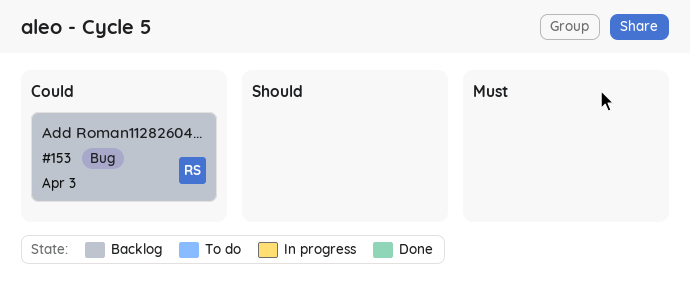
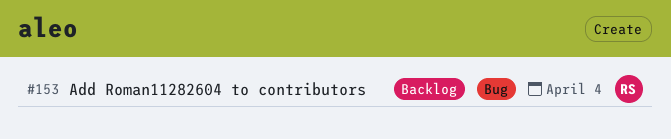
#153, due: Apr 3 -> Apr 4

